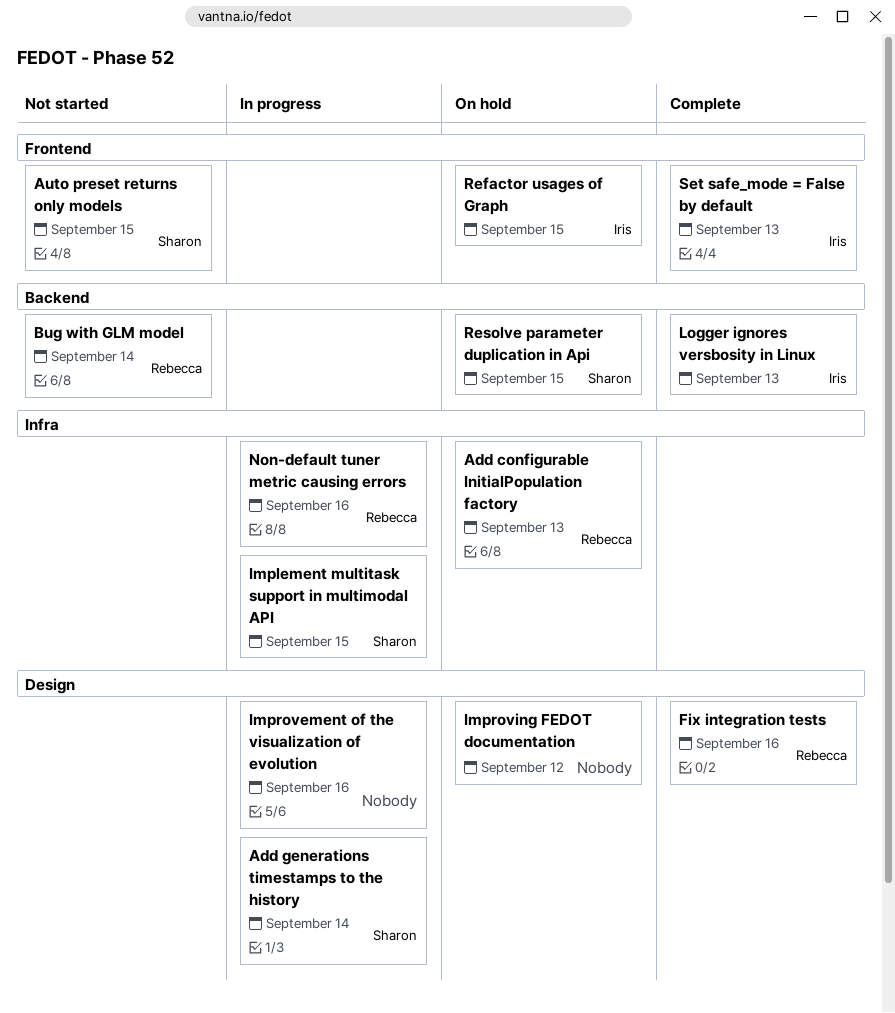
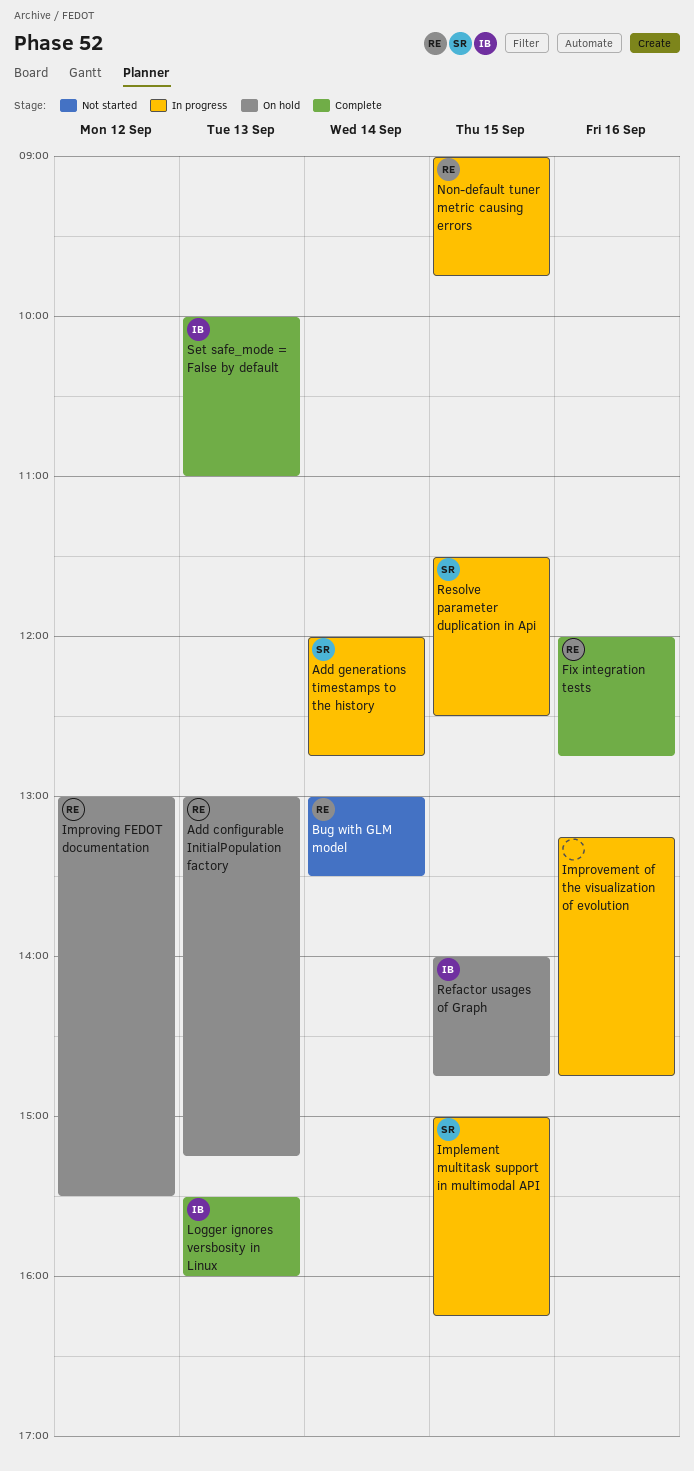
Auto preset returns only models: present -> none
Improving FEDOT documentation, owner: none -> Rebecca
Non-default tuner metric causing errors, day: Sep 16 -> Sep 15
Resolve parameter duplication in Api, status: On hold -> In progress

